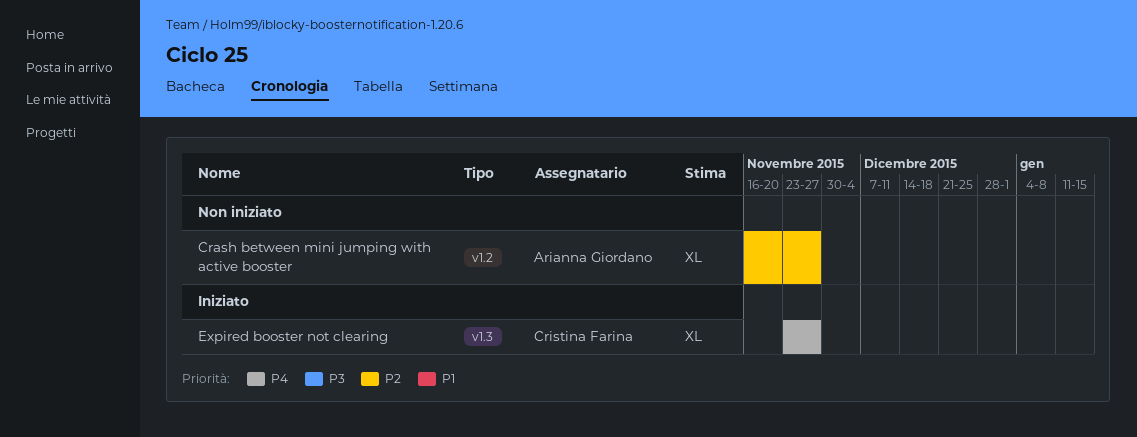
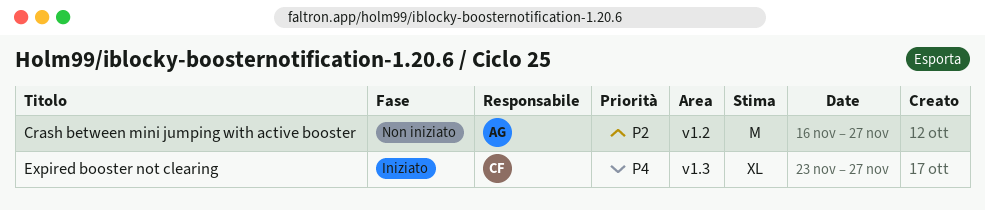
Crash between mini jumping with active booster, estimate: XL -> M

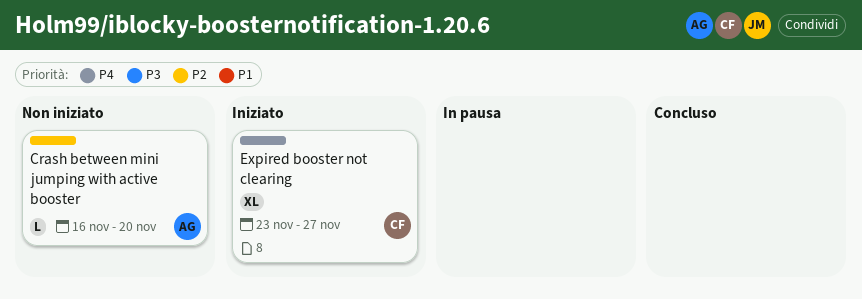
Crash between mini jumping with active booster, estimate: M -> L
Crash between mini jumping with active booster, due: Nov 27 -> Nov 20

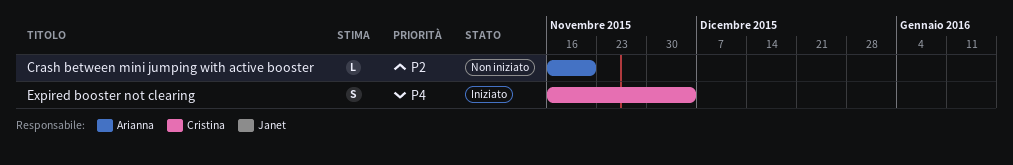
Expired booster not clearing, estimate: XL -> S
Expired booster not clearing, start: Nov 23 -> Nov 16
Expired booster not clearing, due: Nov 27 -> Dec 4

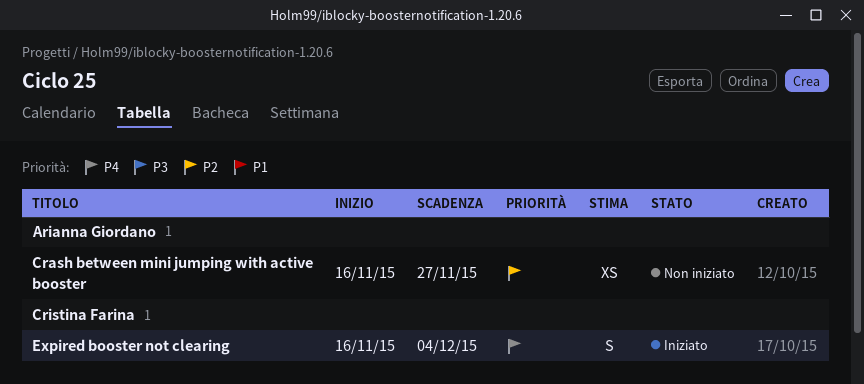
Crash between mini jumping with active booster, estimate: L -> XS
Crash between mini jumping with active booster, due: Nov 20 -> Nov 27

